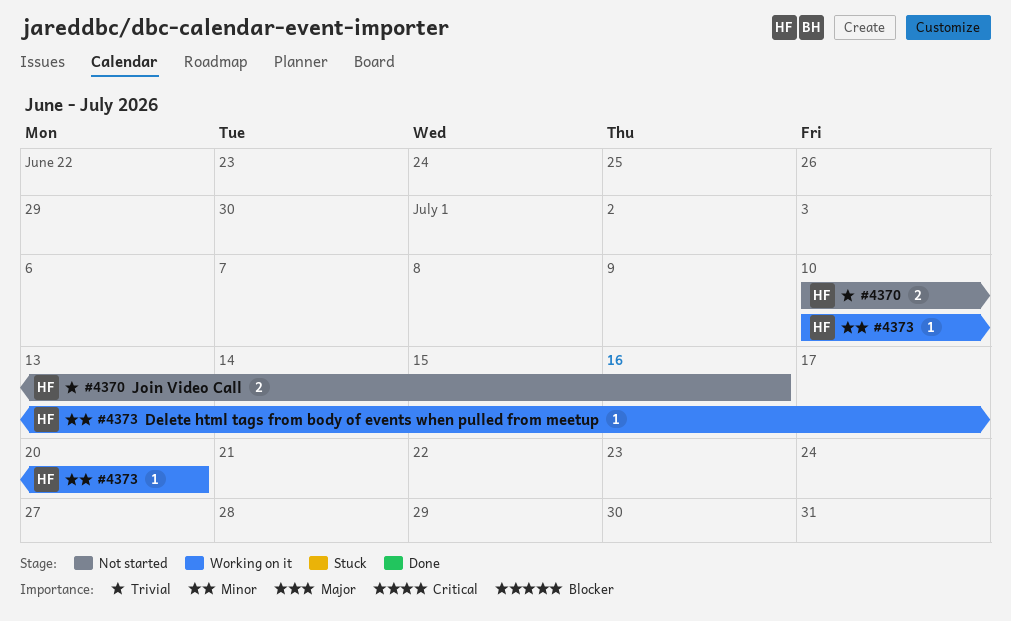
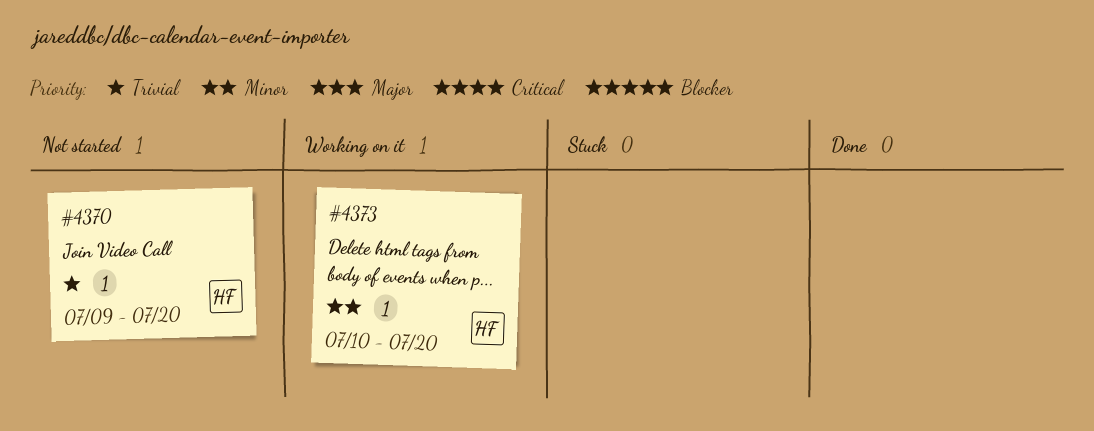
#4370, estimate: 2 -> 1
#4370, start: Jul 10 -> Jul 9
#4370, due: Jul 16 -> Jul 20

